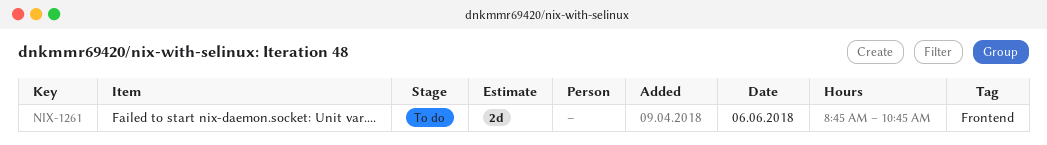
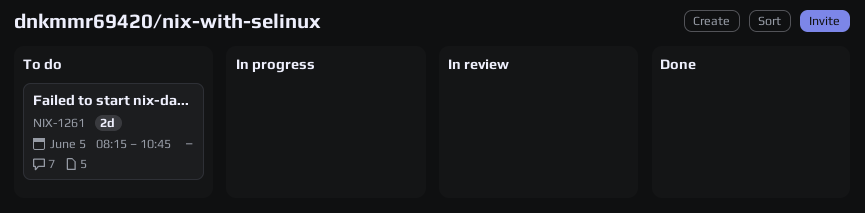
NIX-1261, day: Jun 6 -> Jun 5
NIX-1261, begins: 08:45 -> 08:15

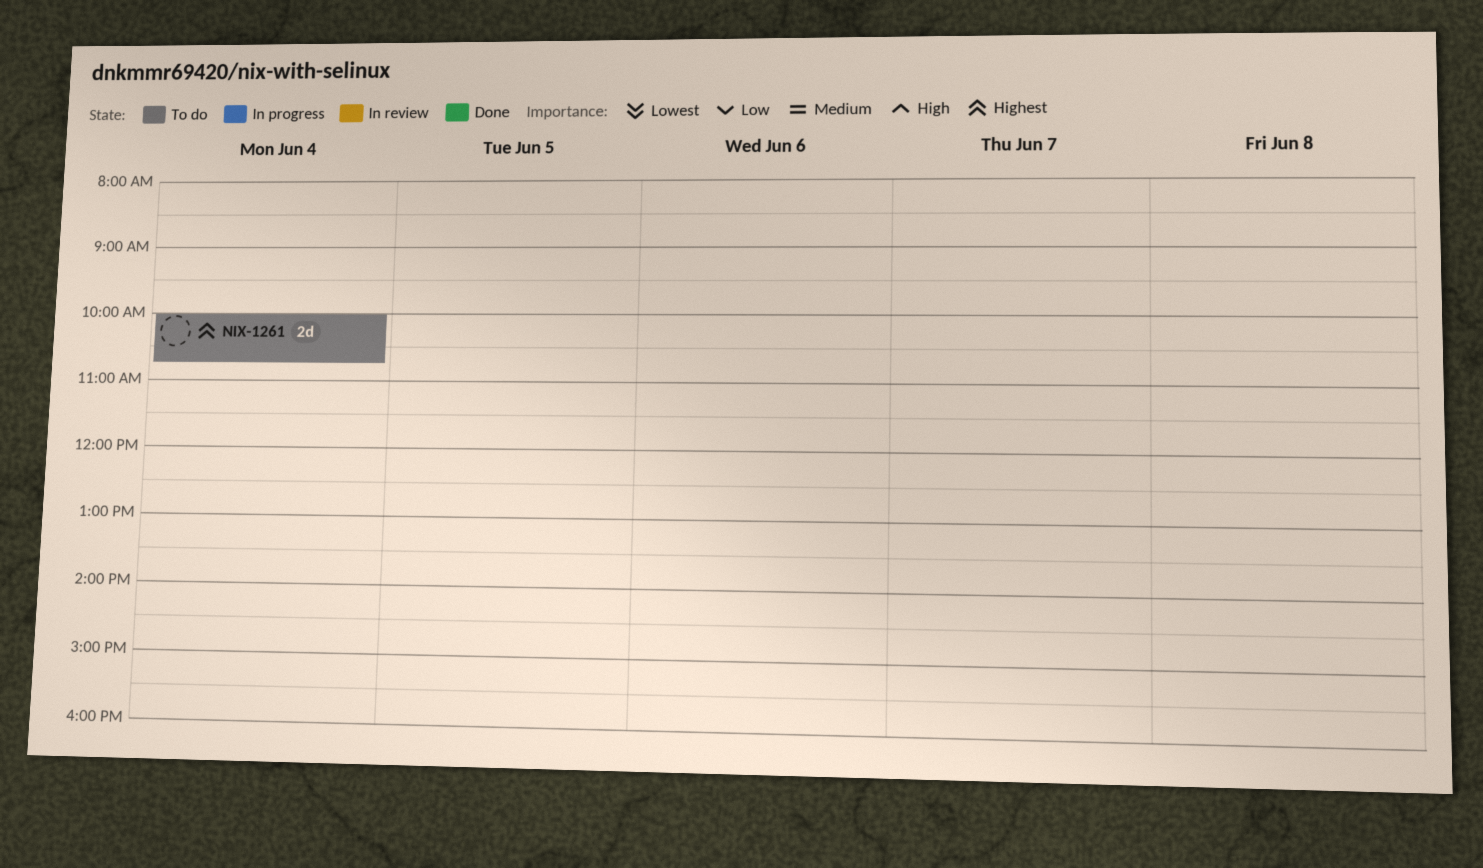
NIX-1261, day: Jun 5 -> Jun 4
NIX-1261, begins: 08:15 -> 10:00

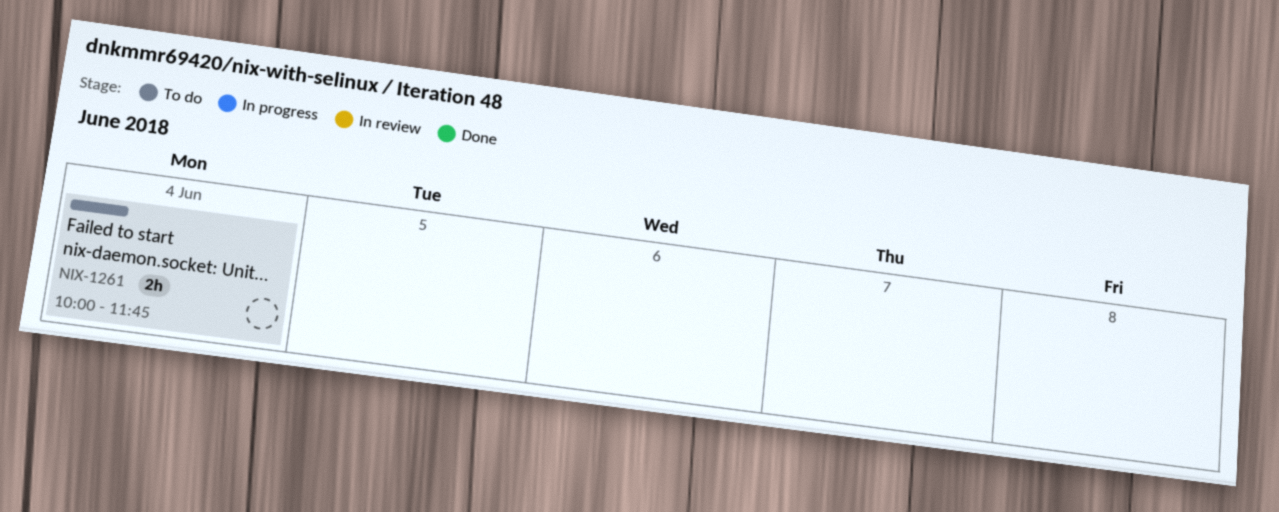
NIX-1261, estimate: 2d -> 2h
NIX-1261, ends: 10:45 -> 11:45

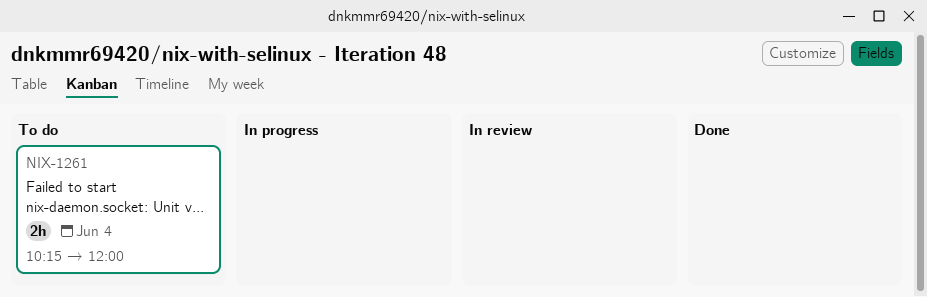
NIX-1261, begins: 10:00 -> 10:15
NIX-1261, ends: 11:45 -> 12:00

